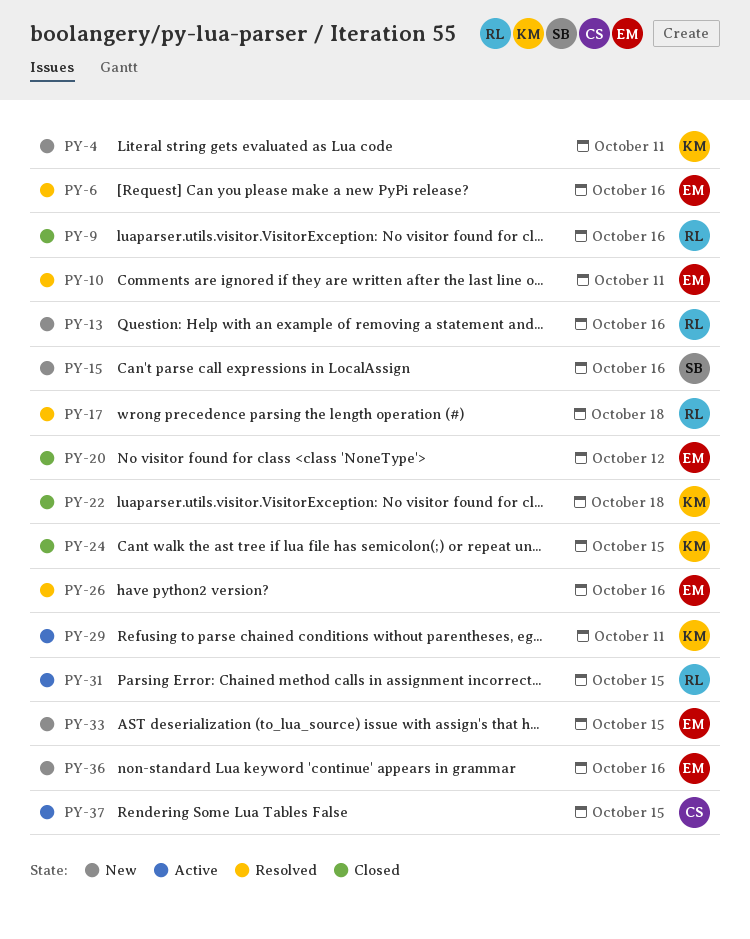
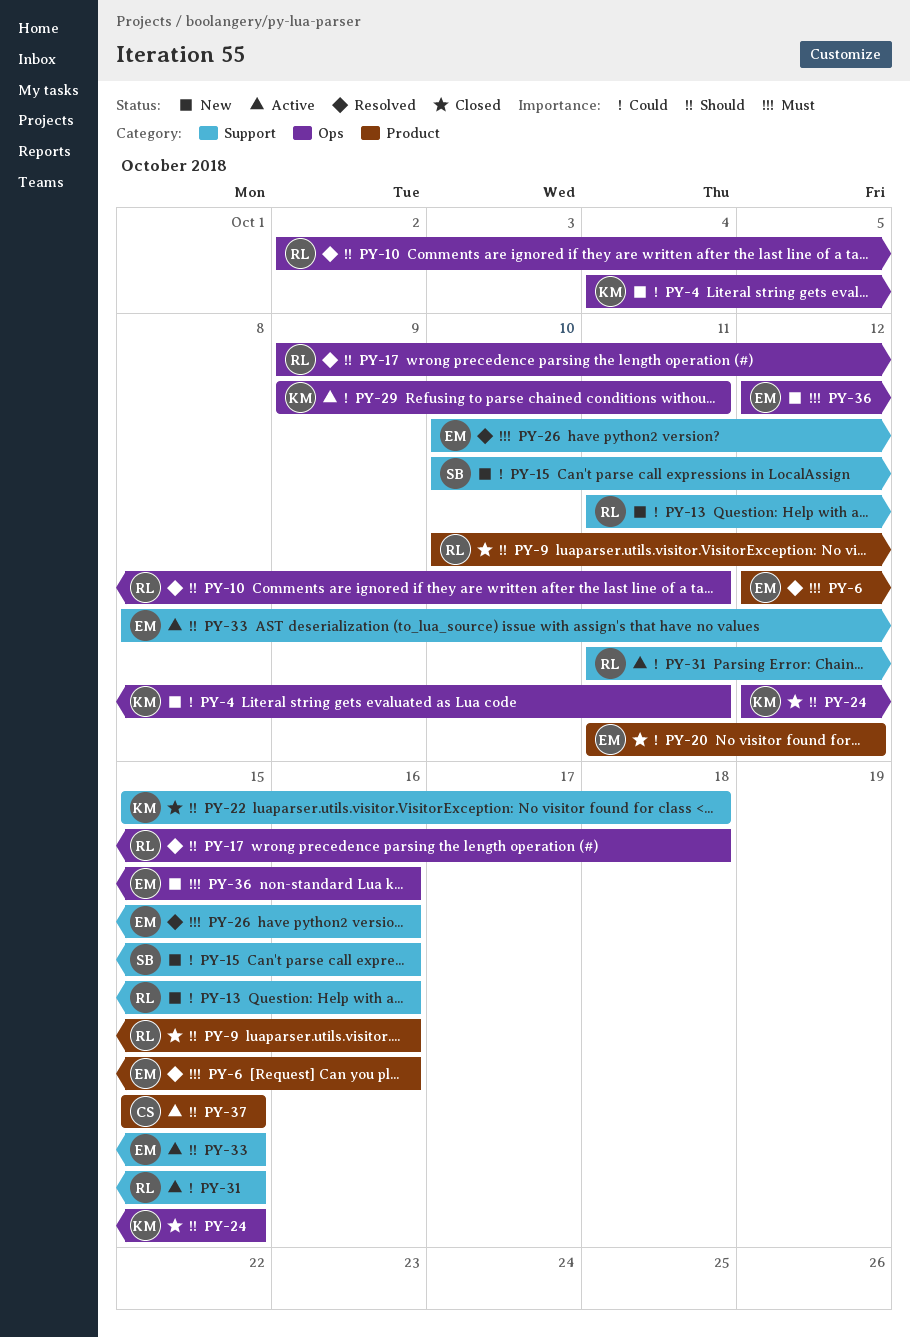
PY-10, owner: EM -> RL
PY-33, status: New -> Active

